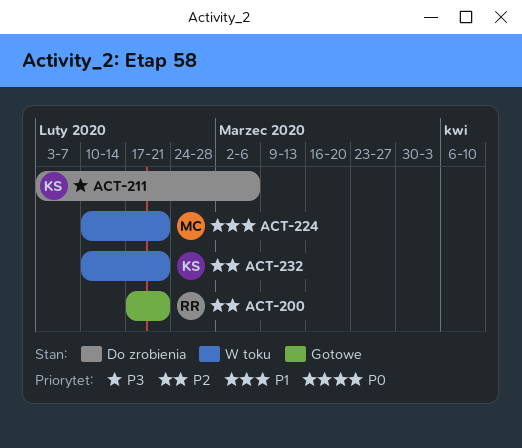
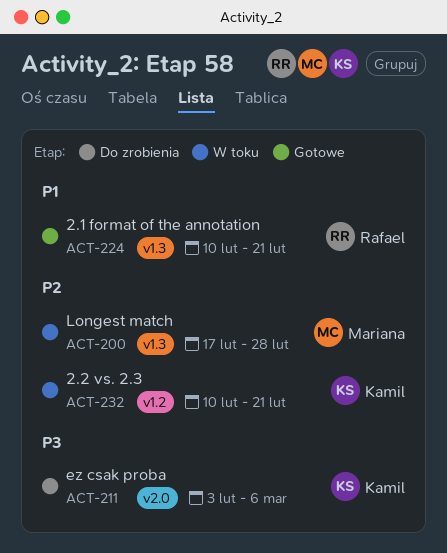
ACT-200, status: Gotowe -> W toku
ACT-200, owner: Rafael -> Mariana
ACT-200, due: Feb 21 -> Feb 28
ACT-224, status: W toku -> Gotowe
ACT-224, owner: Mariana -> Rafael

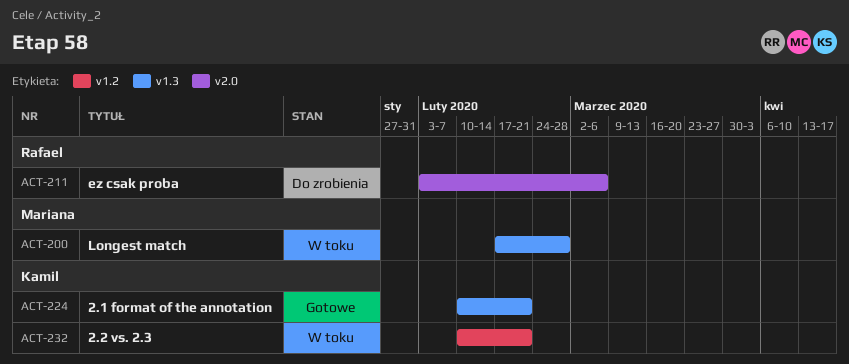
ACT-211, owner: Kamil -> Rafael
ACT-224, owner: Rafael -> Kamil

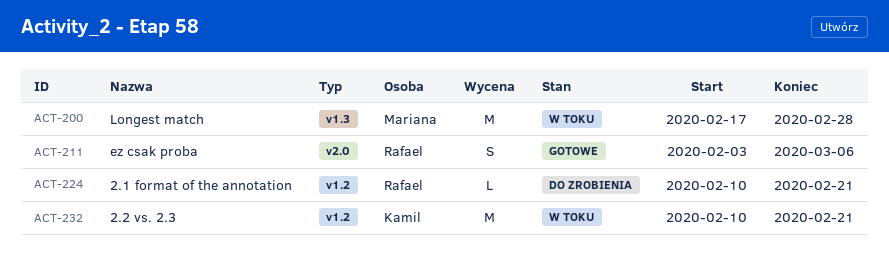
ACT-211, status: Do zrobienia -> Gotowe
ACT-224, status: Gotowe -> Do zrobienia
ACT-224, owner: Kamil -> Rafael
ACT-224, label: v1.3 -> v1.2

